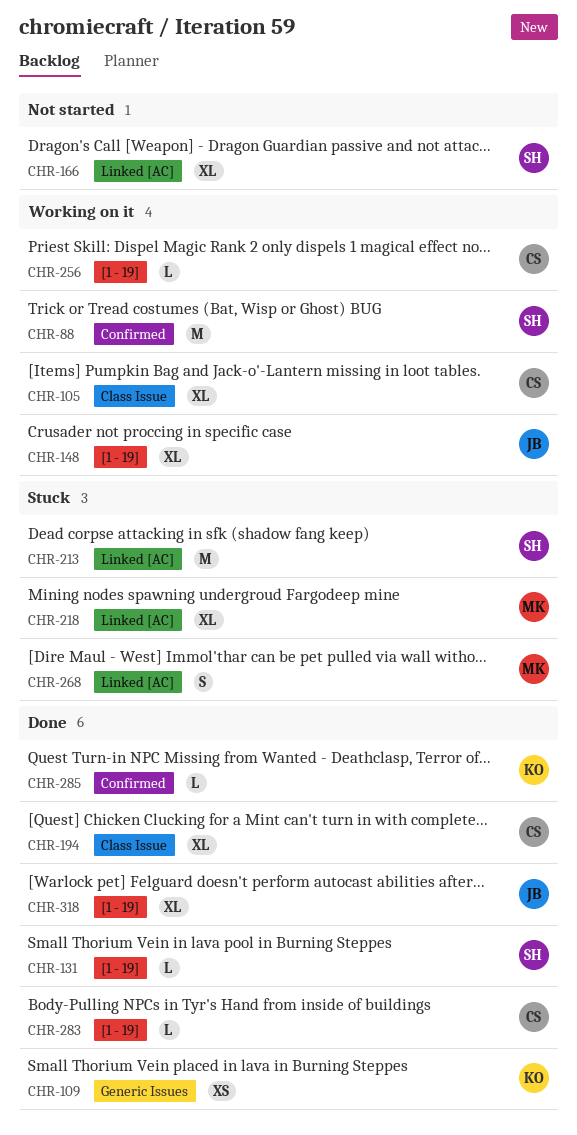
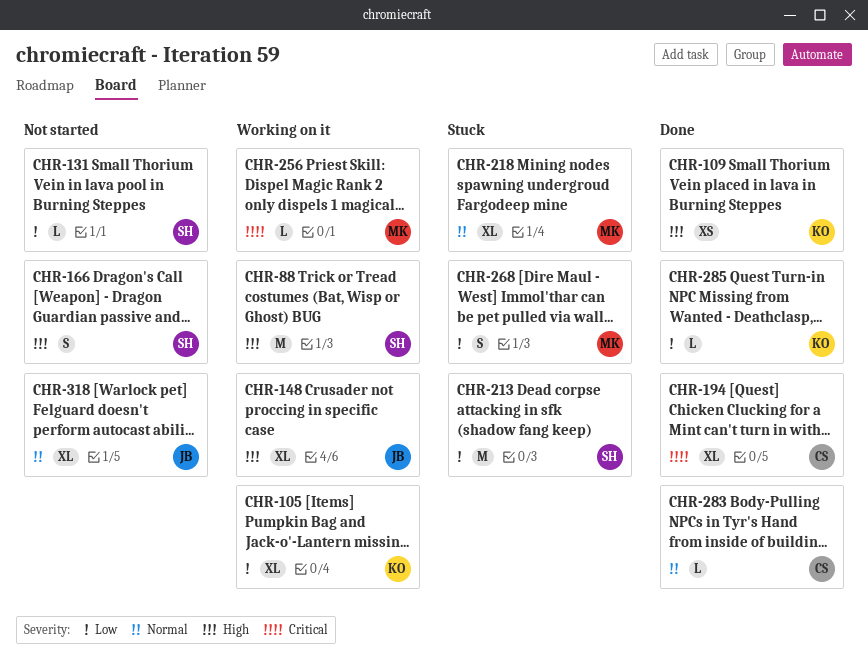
CHR-105, owner: CS -> KO
CHR-131, status: Done -> Not started
CHR-166, estimate: XL -> S
CHR-256, owner: CS -> MK
CHR-318, status: Done -> Not started

